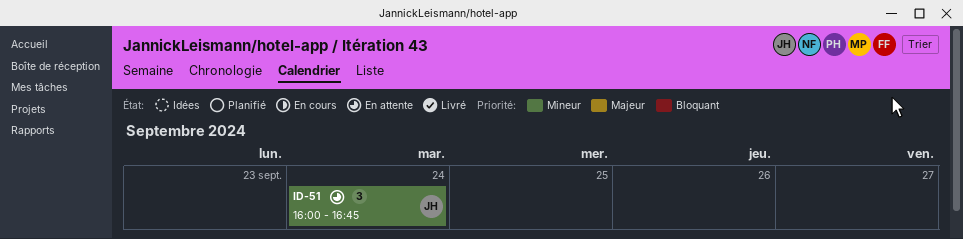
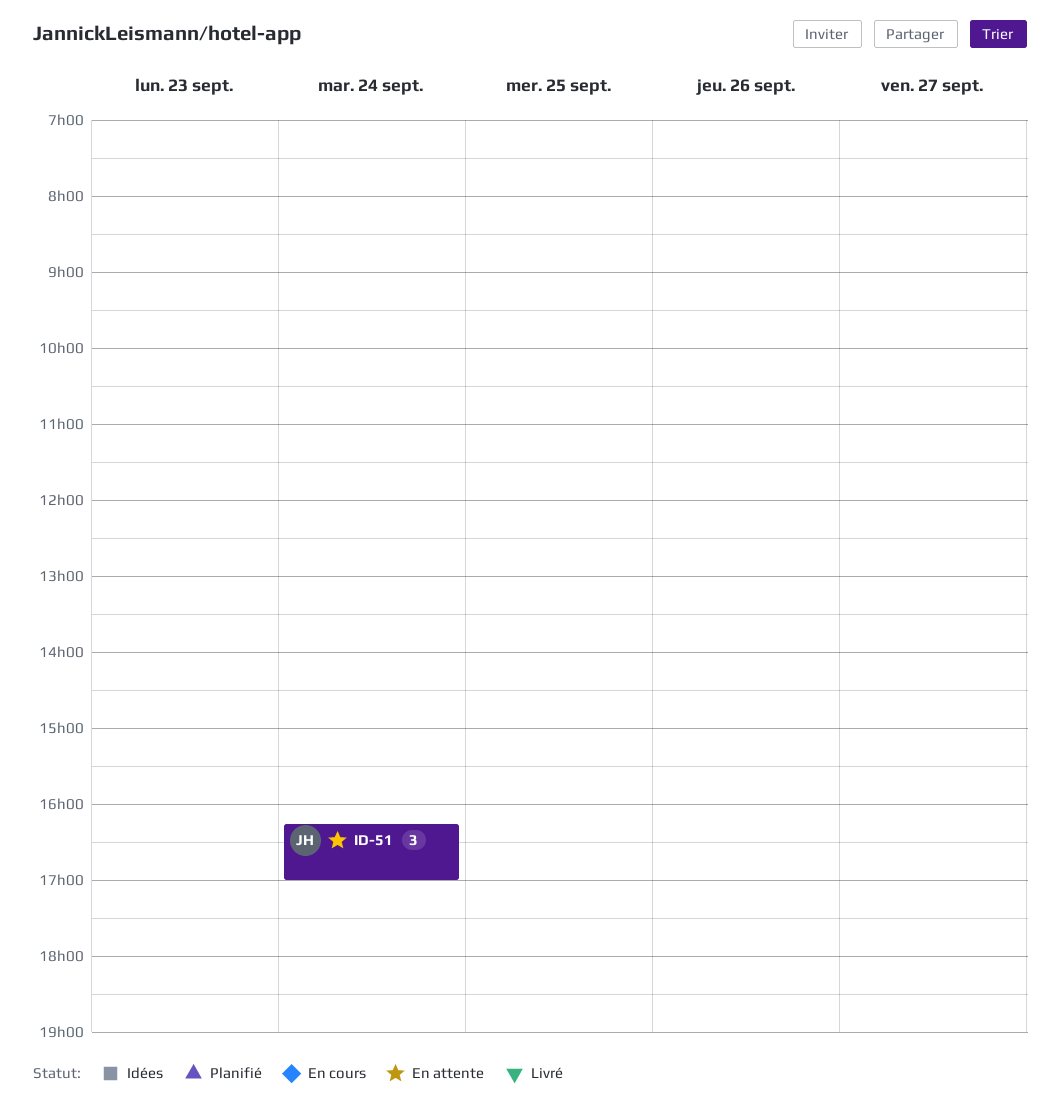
ID-51, begins: 16:00 -> 16:15
ID-51, ends: 16:45 -> 17:00

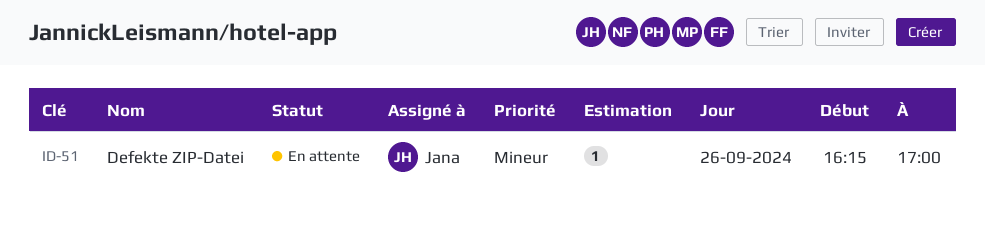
ID-51, estimate: 3 -> 1
ID-51, day: Sep 24 -> Sep 26

